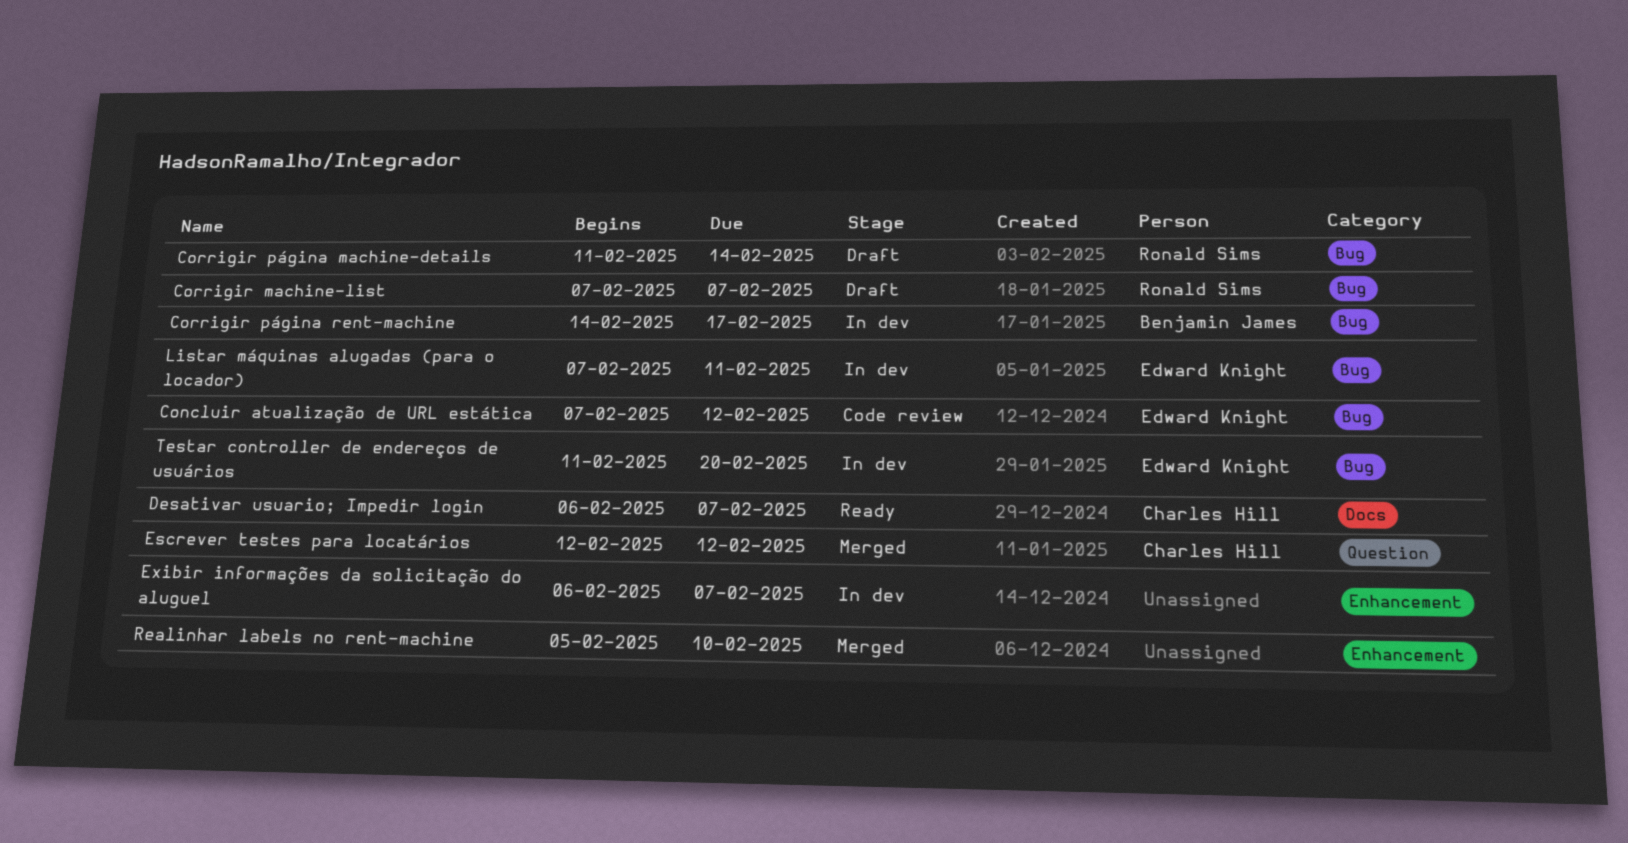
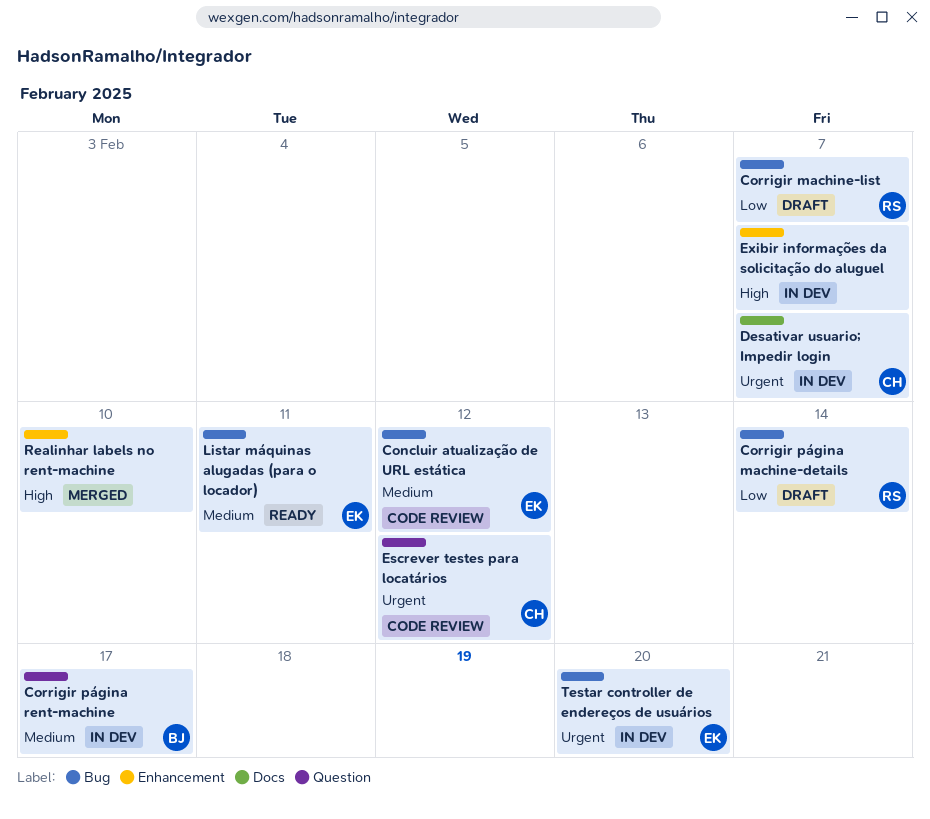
Corrigir página rent-machine, label: Bug -> Question
Desativar usuario; Impedir login, status: Ready -> In dev
Escrever testes para locatários, status: Merged -> Code review
Listar máquinas alugadas (para o locador), status: In dev -> Ready

